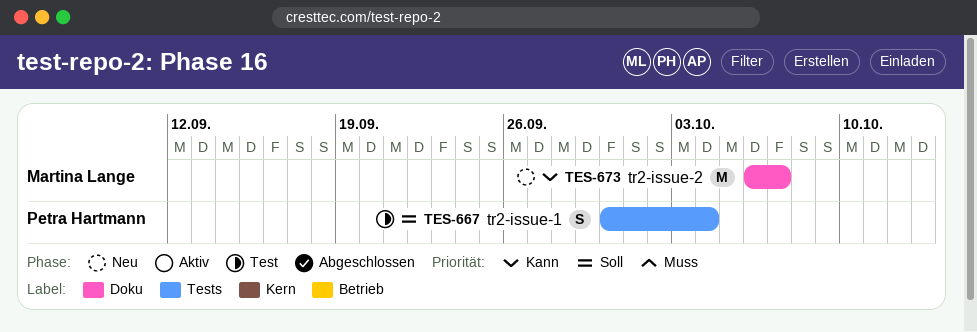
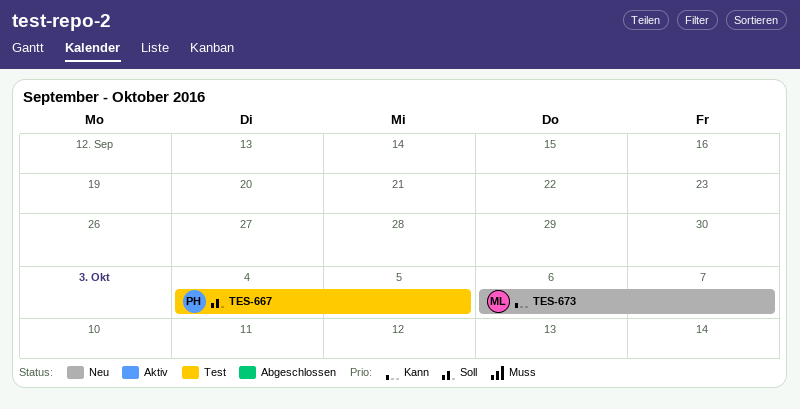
TES-667, start: Sep 30 -> Oct 4
TES-667, due: Oct 4 -> Oct 5

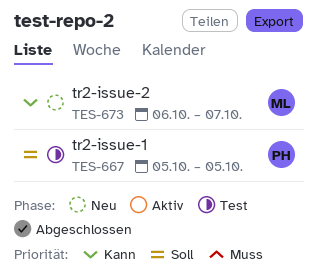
TES-667, start: Oct 4 -> Oct 5

